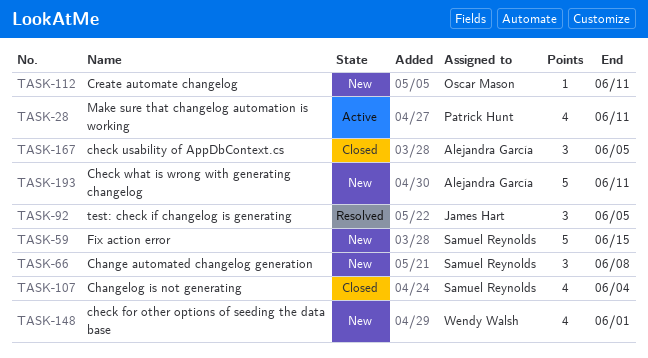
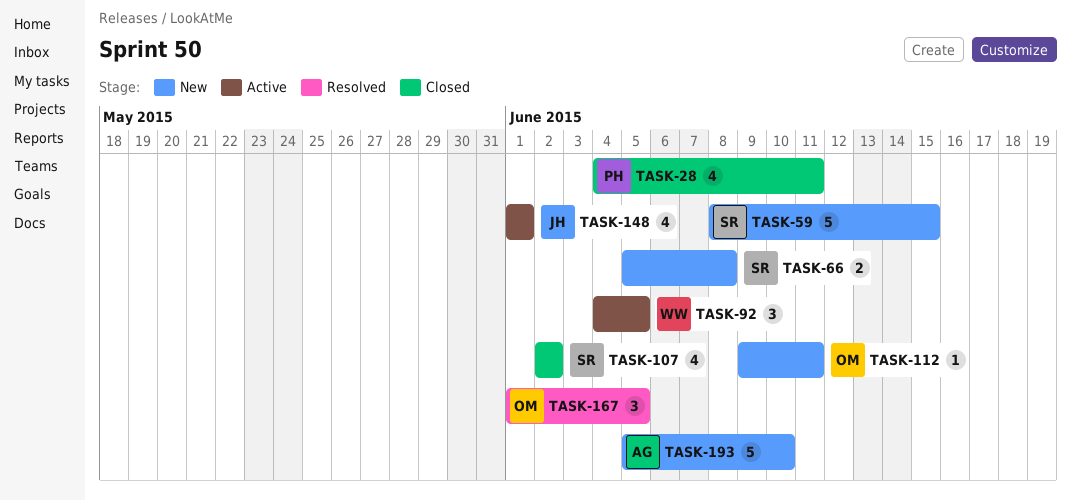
TASK-28, status: Active -> Closed
TASK-66, estimate: 3 -> 2
TASK-92, status: Resolved -> Active
TASK-92, owner: James Hart -> Wendy Walsh
TASK-107, due: Jun 4 -> Jun 2
TASK-148, status: New -> Active
TASK-148, owner: Wendy Walsh -> James Hart
TASK-167, status: Closed -> Resolved
TASK-167, owner: Alejandra García -> Oscar Mason
TASK-193, due: Jun 11 -> Jun 10

